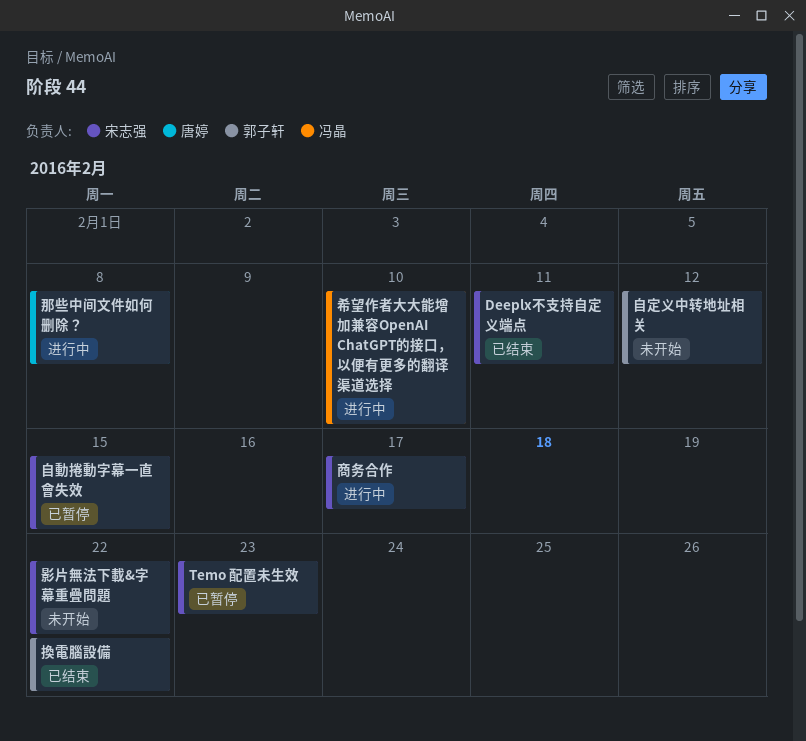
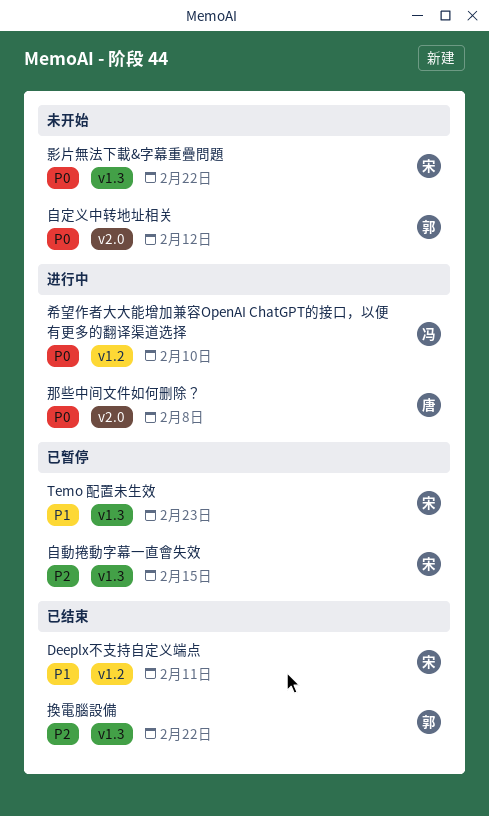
商务合作: present -> none

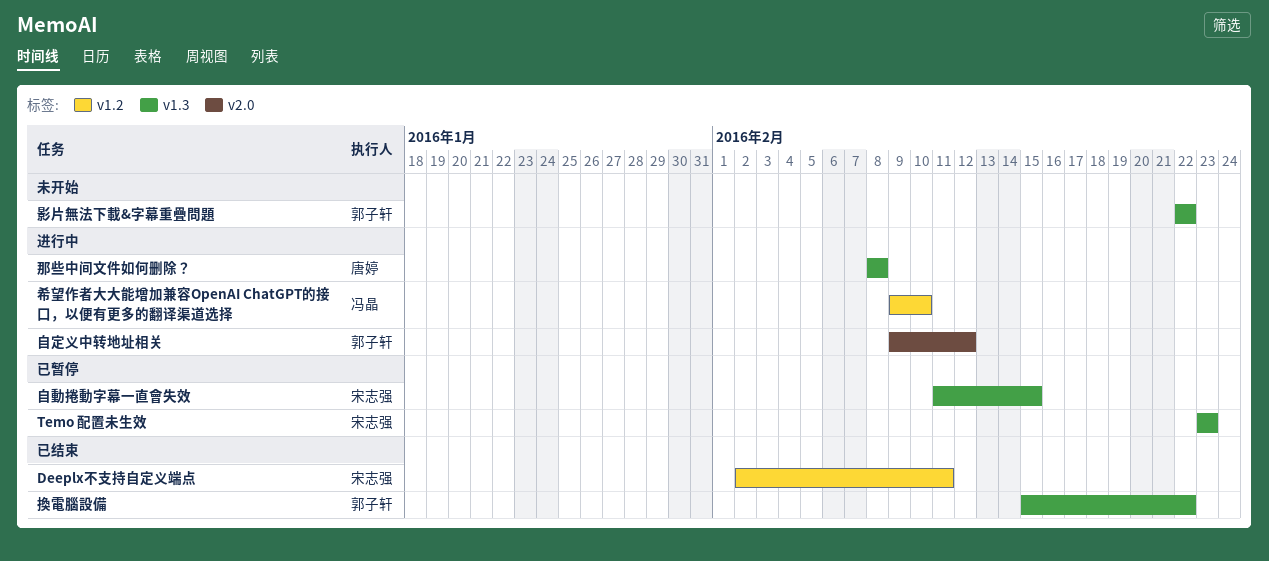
影片無法下載&字幕重疊問題, owner: 宋志强 -> 郭子轩
自定义中转地址相关, status: 未开始 -> 进行中
那些中间文件如何删除？, label: v2.0 -> v1.3

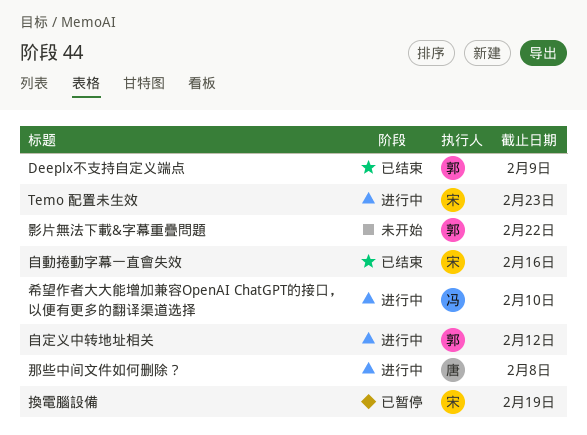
Deeplx不支持自定义端点, owner: 宋志强 -> 郭子轩
Deeplx不支持自定义端点, due: Feb 11 -> Feb 9
Temo 配置未生效, status: 已暂停 -> 进行中
換電腦設備, status: 已结束 -> 已暂停
換電腦設備, owner: 郭子轩 -> 宋志强
換電腦設備, due: Feb 22 -> Feb 19
自動捲動字幕一直會失效, status: 已暂停 -> 已结束
自動捲動字幕一直會失效, due: Feb 15 -> Feb 16

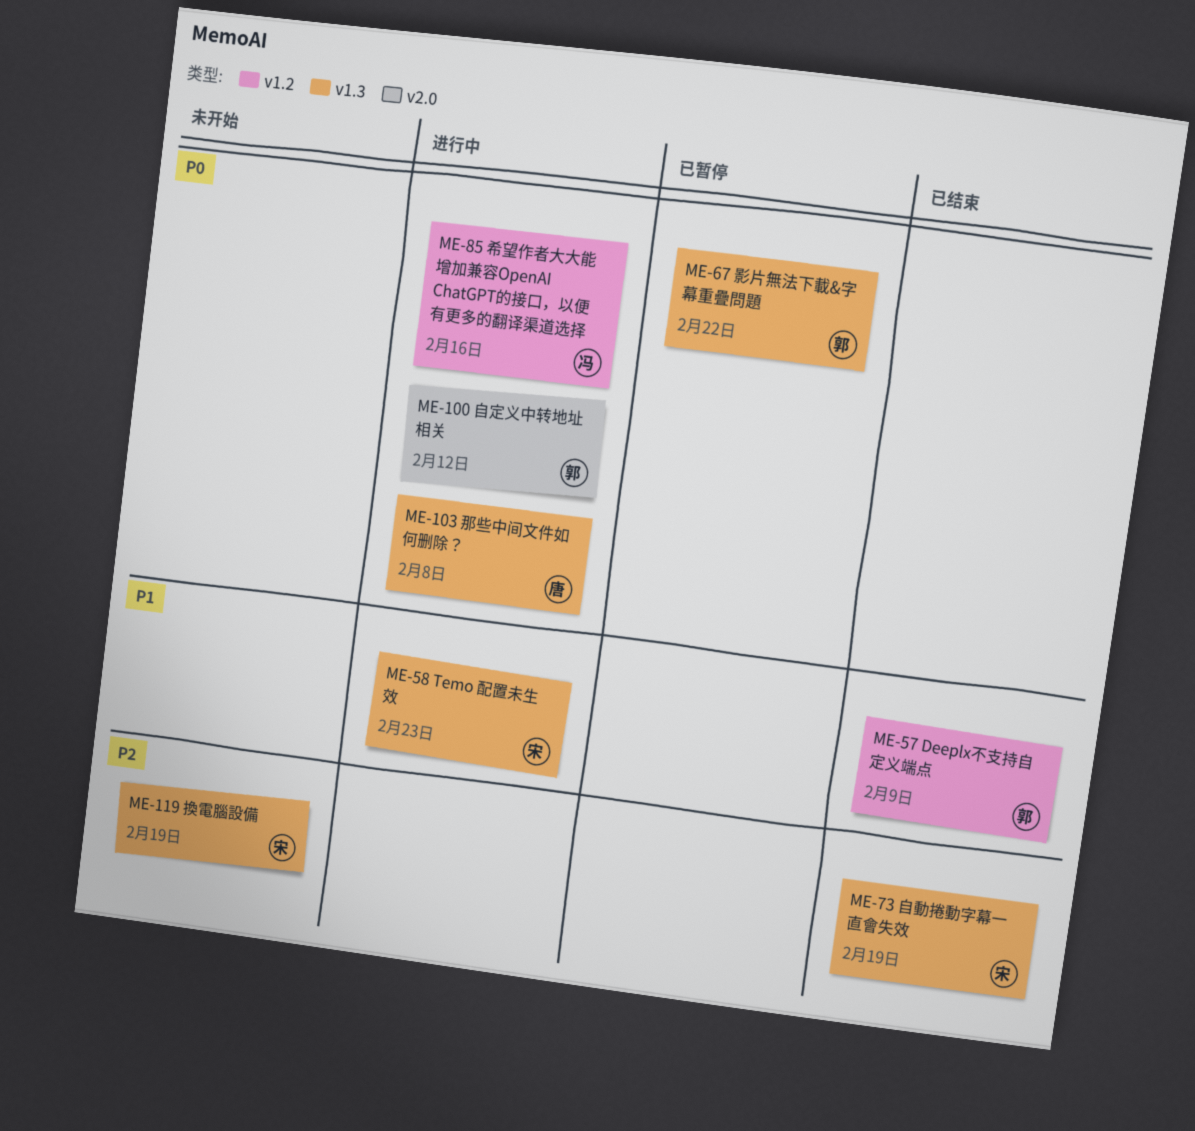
希望作者大大能增加兼容OpenAI ChatGPT的接口，以便有更多的翻译渠道选择, due: Feb 10 -> Feb 16
影片無法下載&字幕重疊問題, status: 未开始 -> 已暂停
換電腦設備, status: 已暂停 -> 未开始
自動捲動字幕一直會失效, due: Feb 16 -> Feb 19

